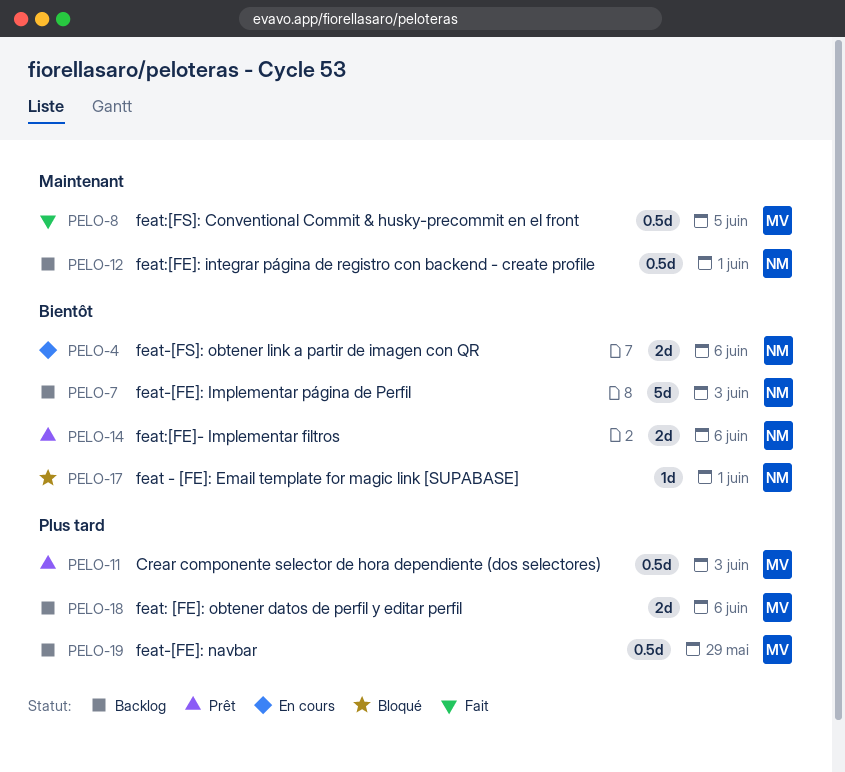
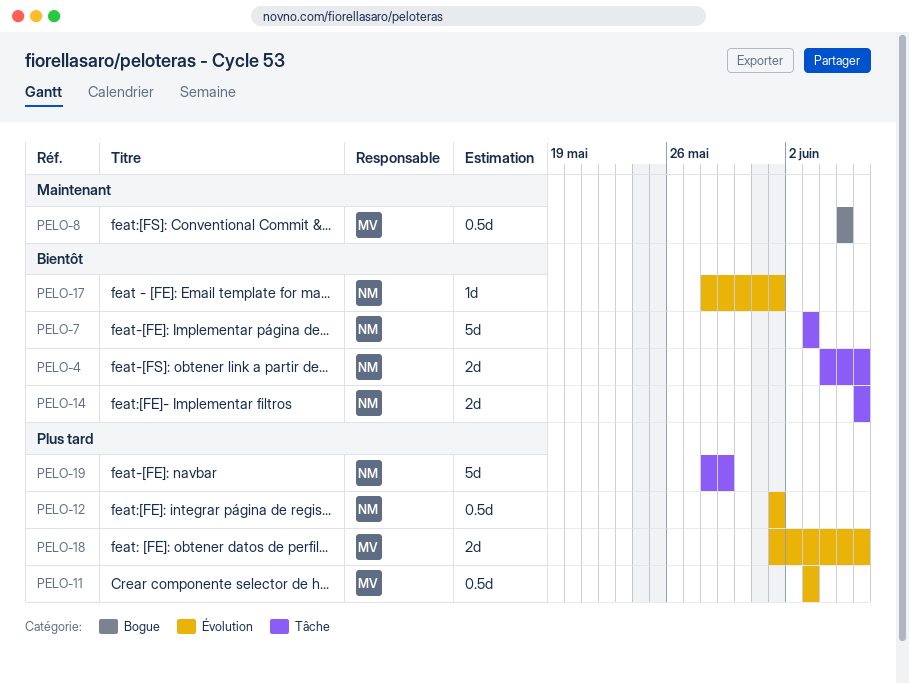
PELO-12, priority: Maintenant -> Plus tard
PELO-19, owner: MV -> NM
PELO-19, estimate: 0.5d -> 5d

